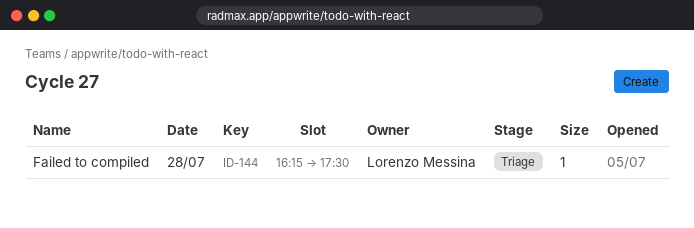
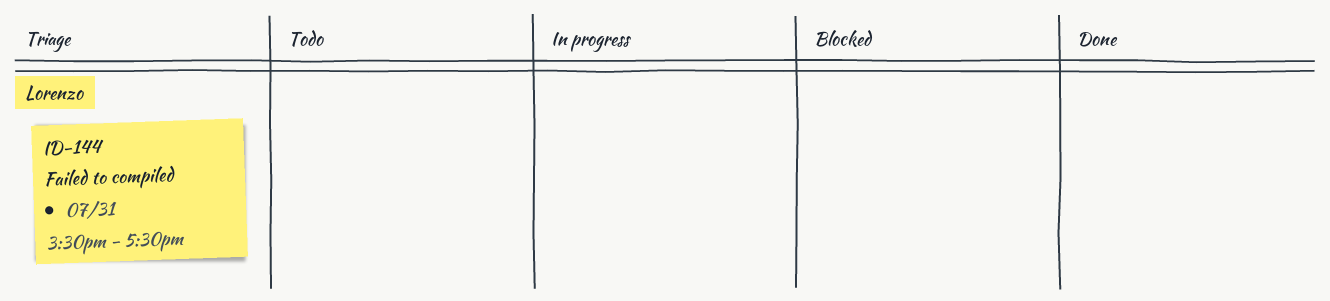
ID-144, day: Jul 28 -> Jul 31
ID-144, begins: 16:15 -> 15:30

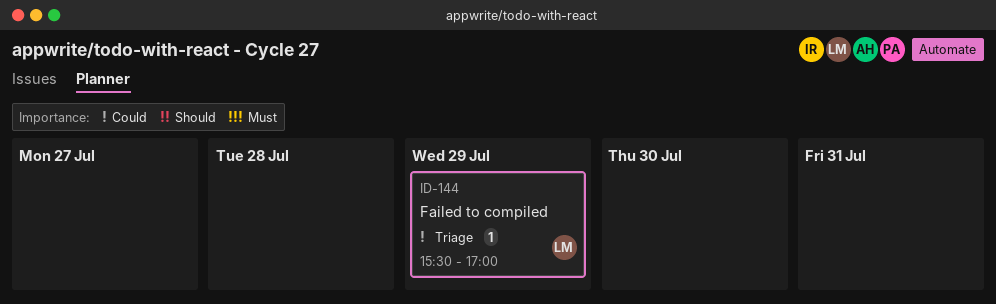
ID-144, day: Jul 31 -> Jul 29
ID-144, ends: 17:30 -> 17:00

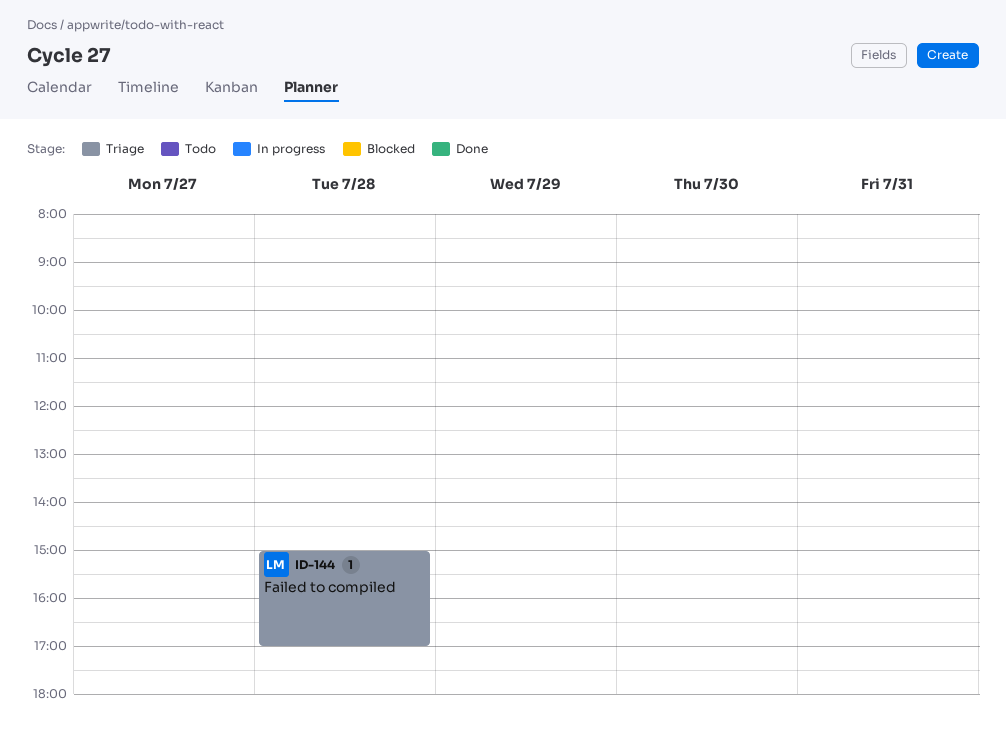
ID-144, day: Jul 29 -> Jul 28
ID-144, begins: 15:30 -> 15:00

